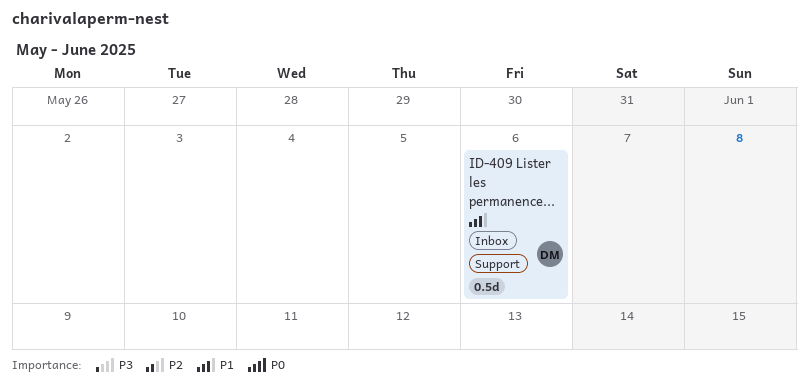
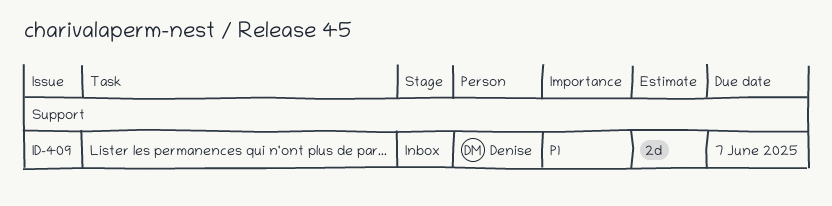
ID-409, estimate: 0.5d -> 2d
ID-409, due: Jun 6 -> Jun 7

